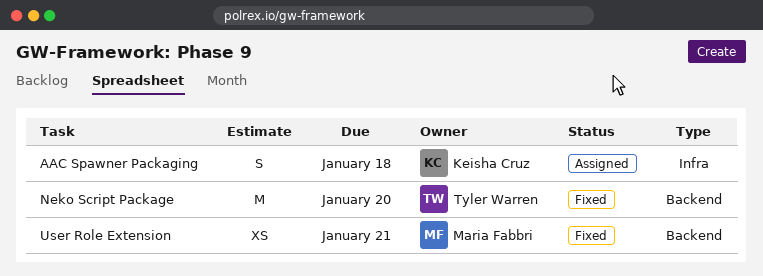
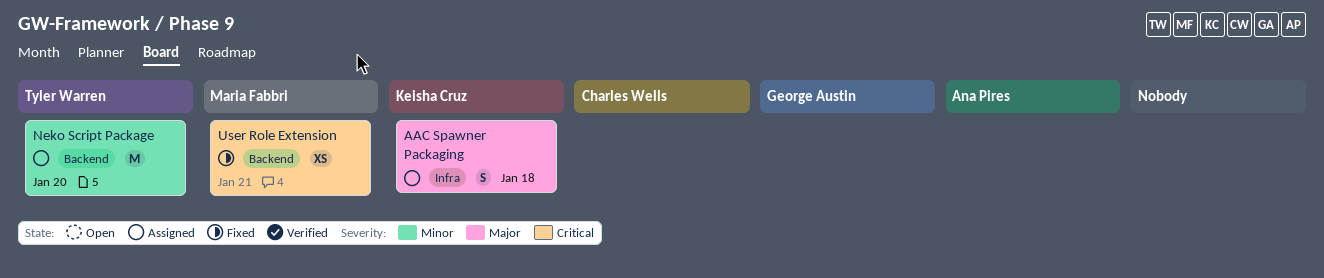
Neko Script Package, status: Fixed -> Assigned

